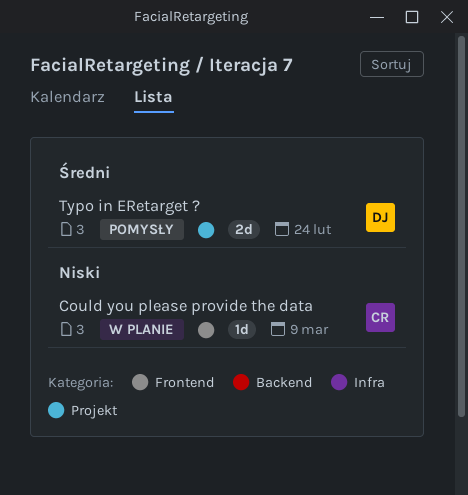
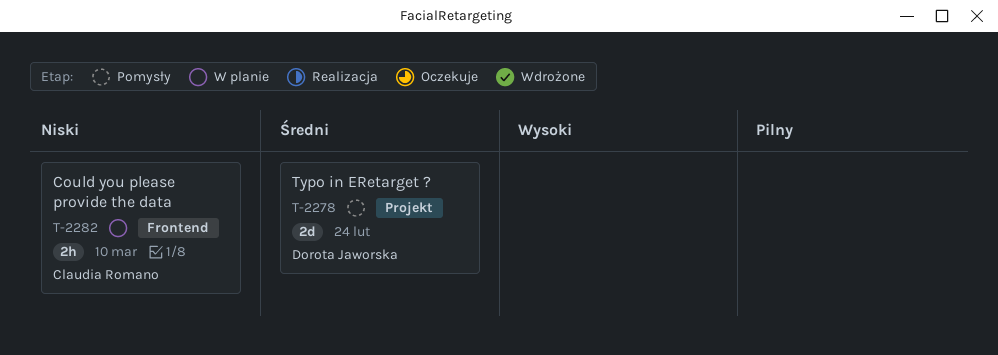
Could you please provide the data, estimate: 1d -> 2h
Could you please provide the data, due: Mar 9 -> Mar 10

